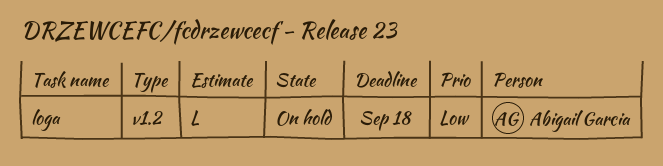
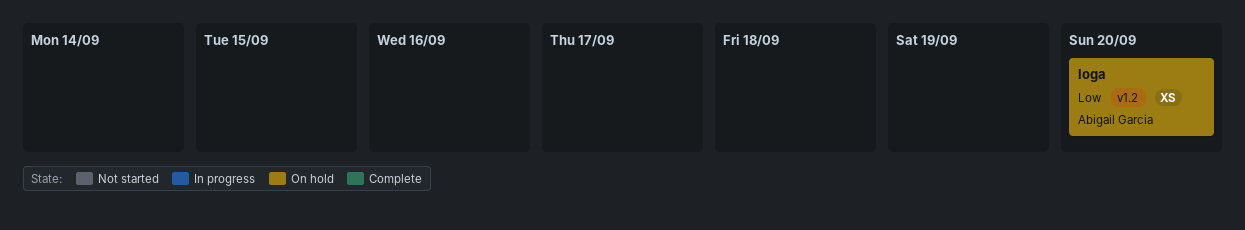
loga, estimate: L -> XS
loga, due: Sep 18 -> Sep 20

